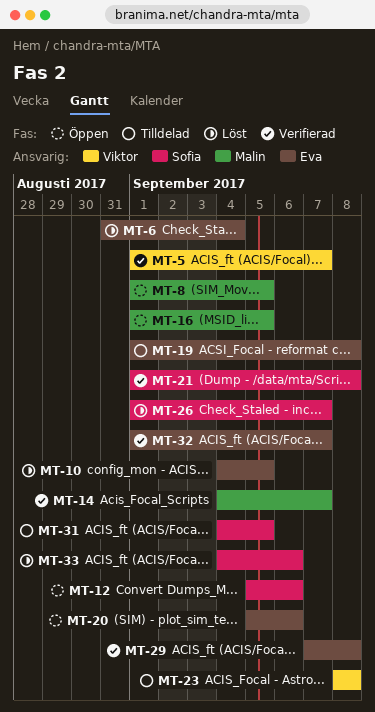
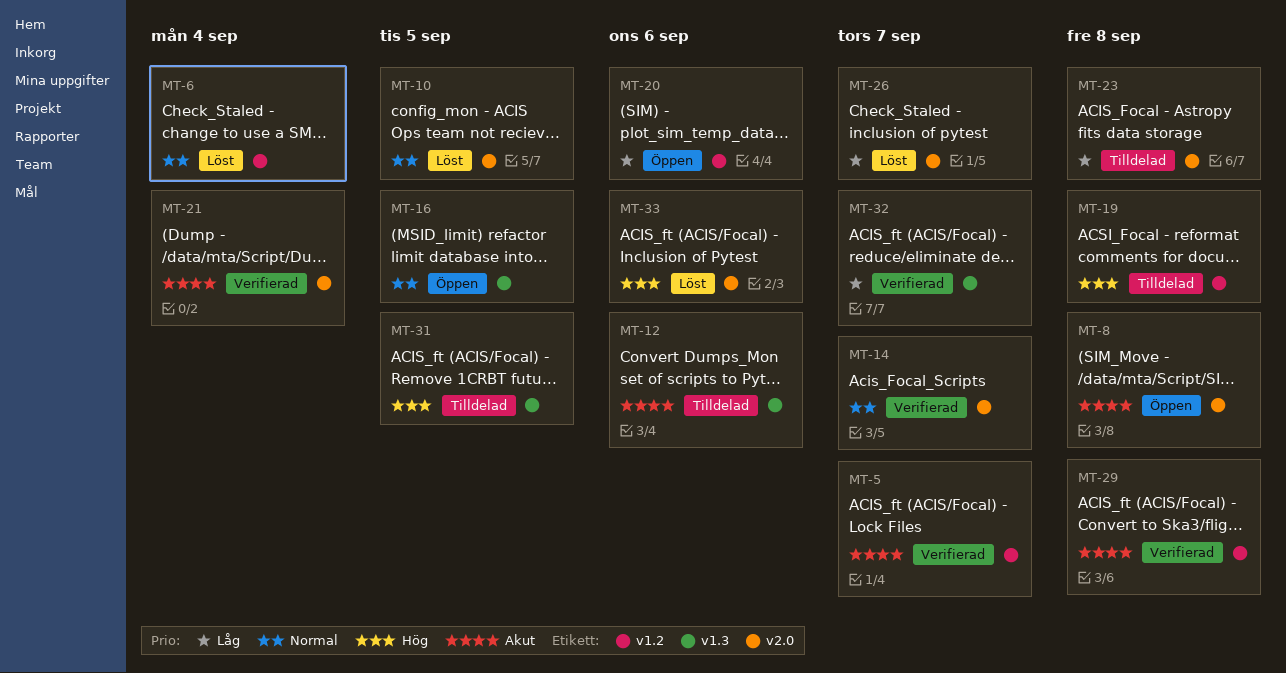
MT-8, due: Sep 5 -> Sep 8
MT-12, status: Öppen -> Tilldelad
MT-21, due: Sep 8 -> Sep 4

